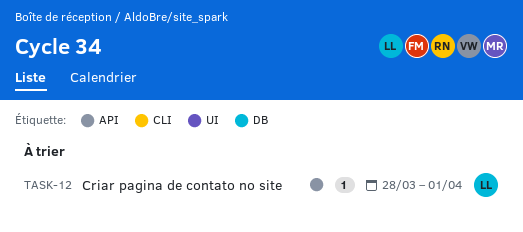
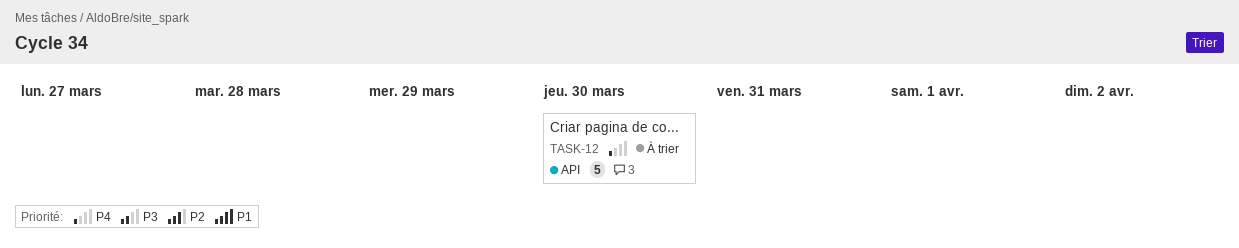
TASK-12, estimate: 1 -> 5
TASK-12, due: Apr 1 -> Mar 30

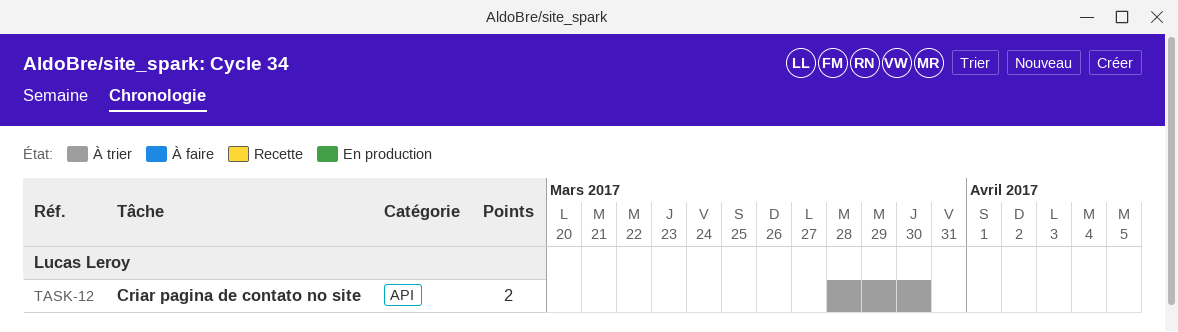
TASK-12, estimate: 5 -> 2

